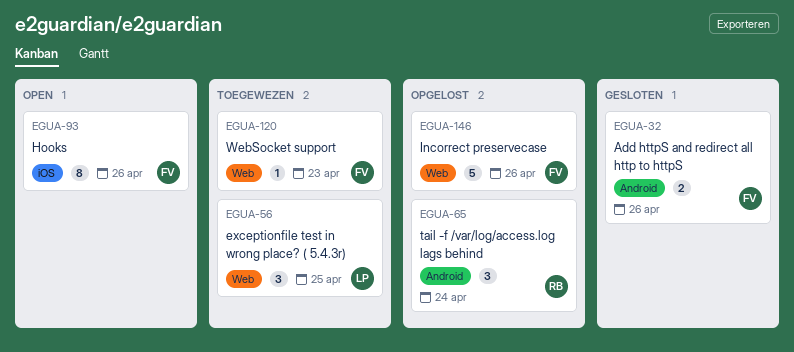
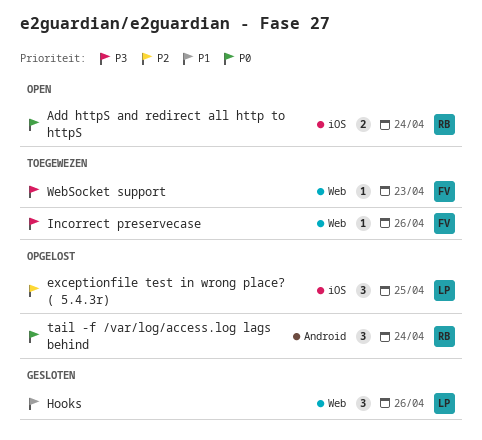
Add httpS and redirect all http to httpS, status: Gesloten -> Open
Add httpS and redirect all http to httpS, owner: FV -> RB
Add httpS and redirect all http to httpS, label: Android -> iOS
Add httpS and redirect all http to httpS, due: Apr 26 -> Apr 24
exceptionfile test in wrong place? ( 5.4.3r), status: Toegewezen -> Opgelost
exceptionfile test in wrong place? ( 5.4.3r), label: Web -> iOS
Hooks, status: Open -> Gesloten
Hooks, owner: FV -> LP
Hooks, label: iOS -> Web
Hooks, estimate: 8 -> 3
Incorrect preservecase, status: Opgelost -> Toegewezen
Incorrect preservecase, estimate: 5 -> 1

